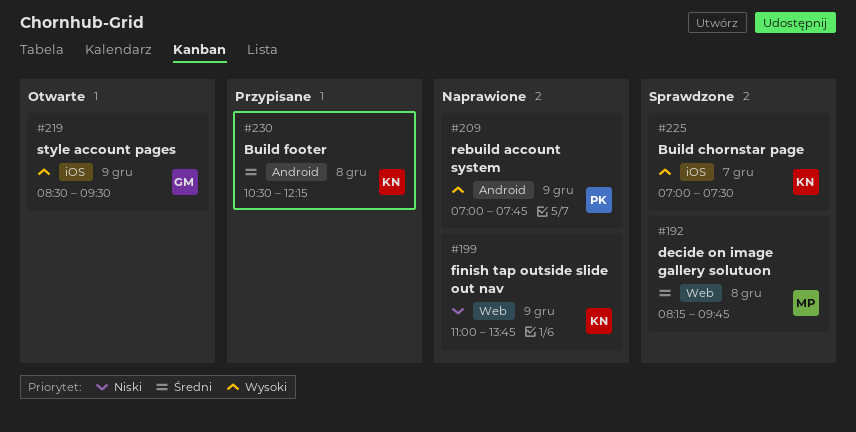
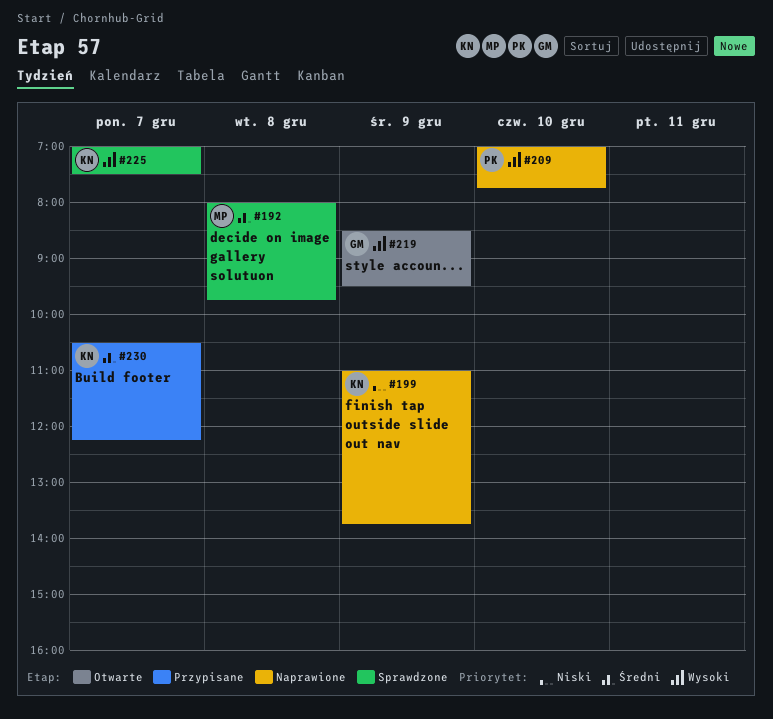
#192, begins: 08:15 -> 08:00
#209, day: Dec 9 -> Dec 10
#230, day: Dec 8 -> Dec 7

